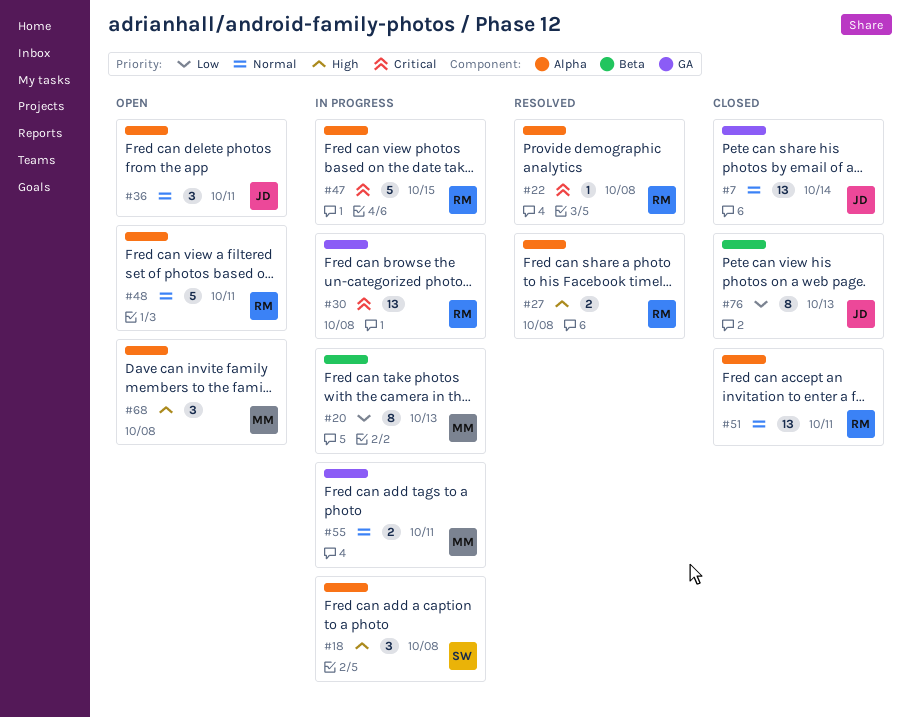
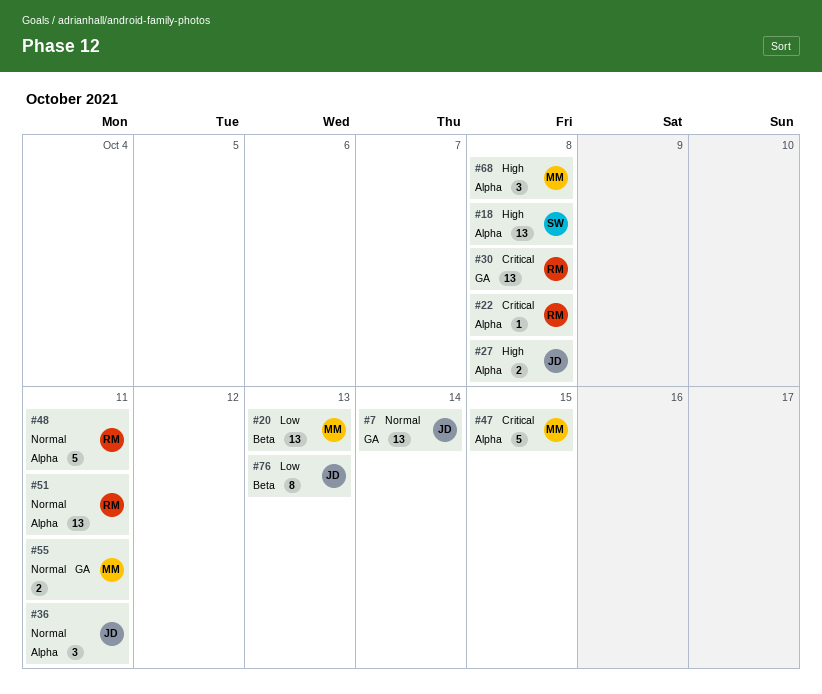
#18, estimate: 3 -> 13
#20, estimate: 8 -> 13
#27, owner: RM -> JD
#47, owner: RM -> MM

